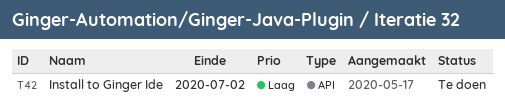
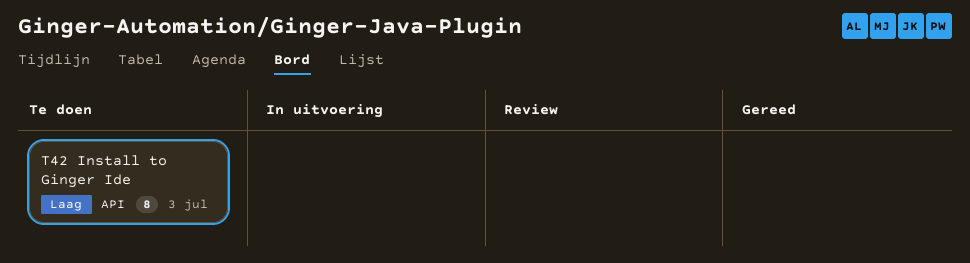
T42, due: Jul 2 -> Jul 3

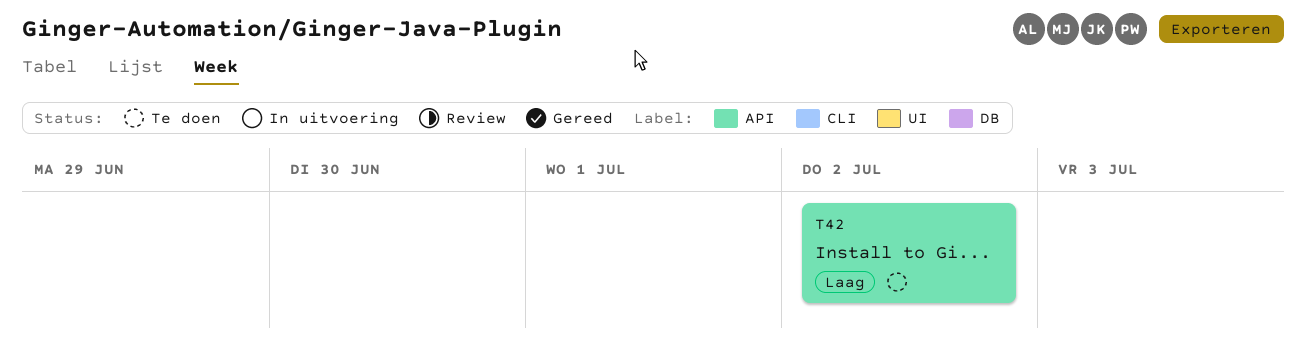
T42, due: Jul 3 -> Jul 2

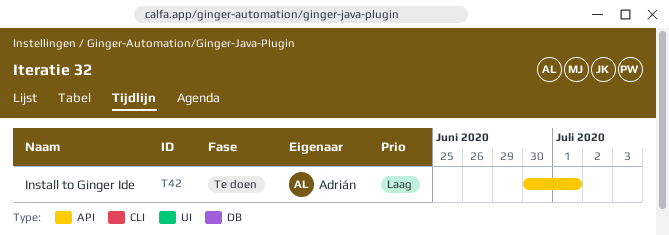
T42, due: Jul 2 -> Jul 1

